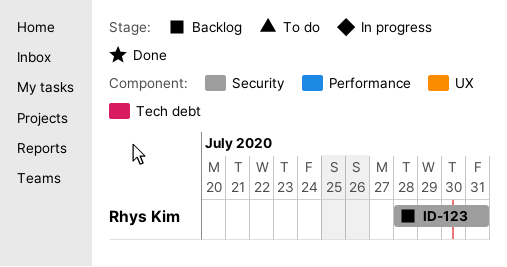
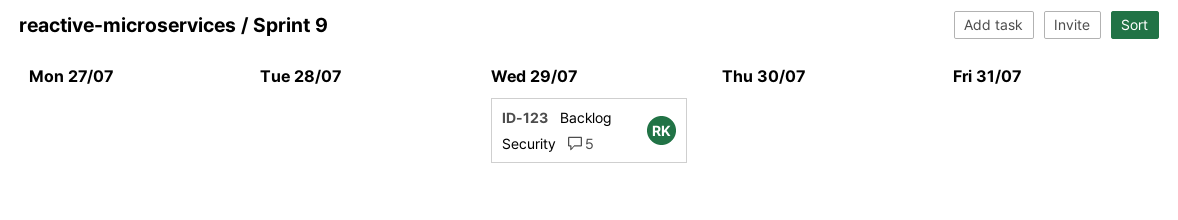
ID-123, due: Jul 31 -> Jul 29

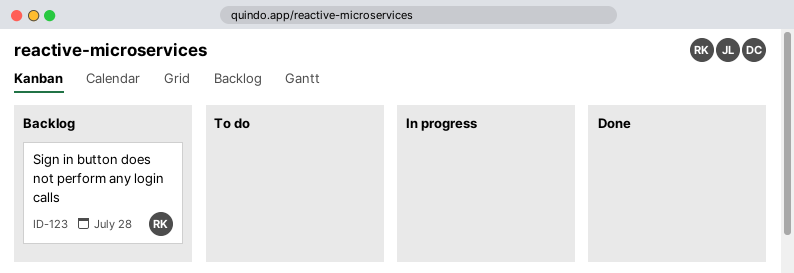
ID-123, due: Jul 29 -> Jul 28

